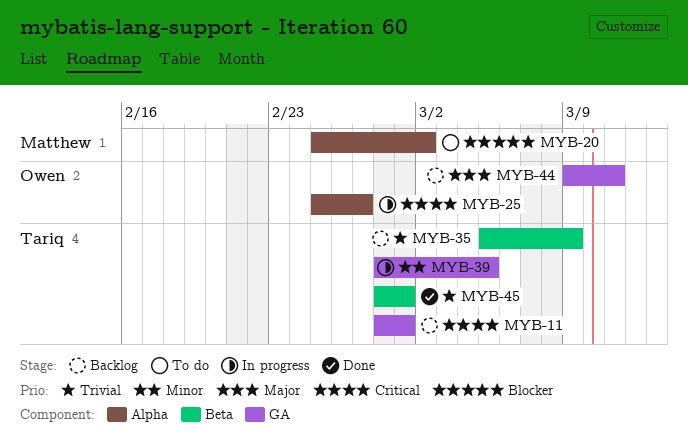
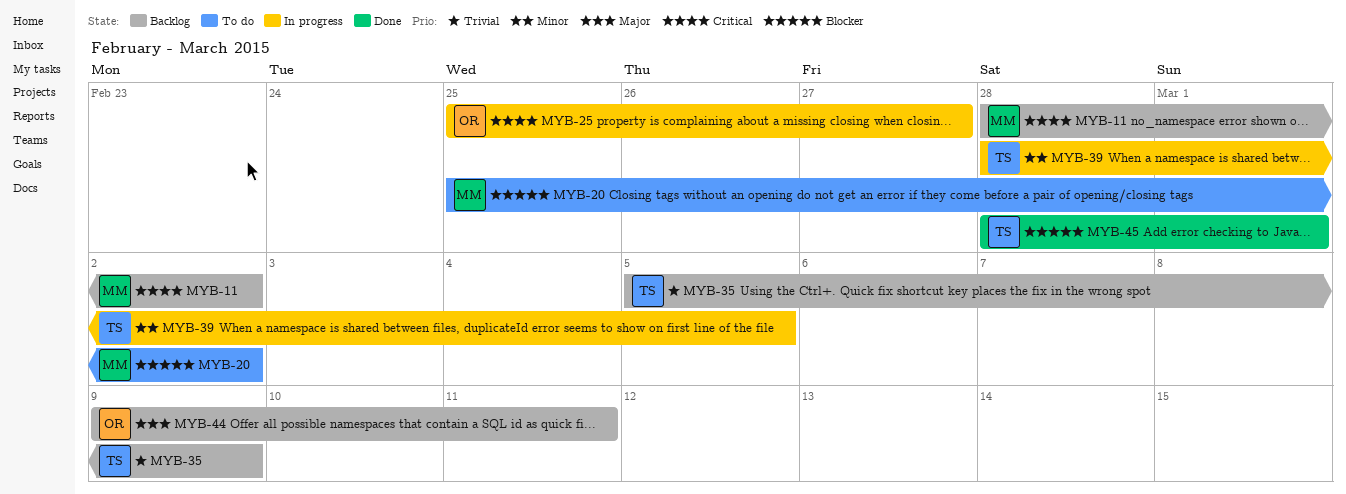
MYB-11, owner: Tariq -> Matthew
MYB-11, due: Mar 1 -> Mar 2
MYB-45, priority: Trivial -> Blocker

